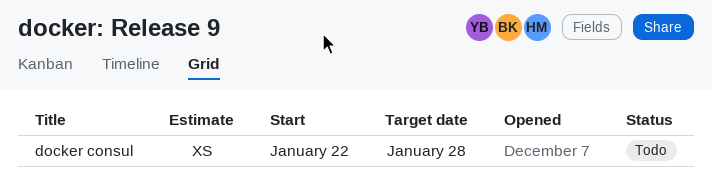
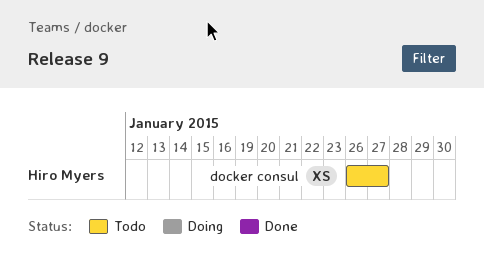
docker consul, start: Jan 22 -> Jan 26
docker consul, due: Jan 28 -> Jan 27

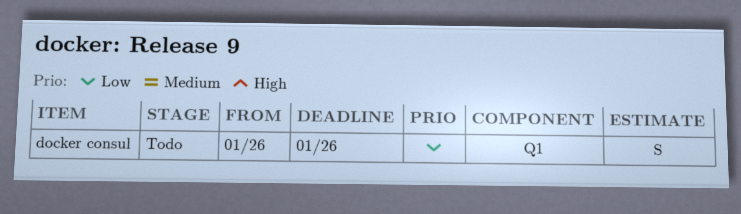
docker consul, estimate: XS -> S
docker consul, due: Jan 27 -> Jan 26

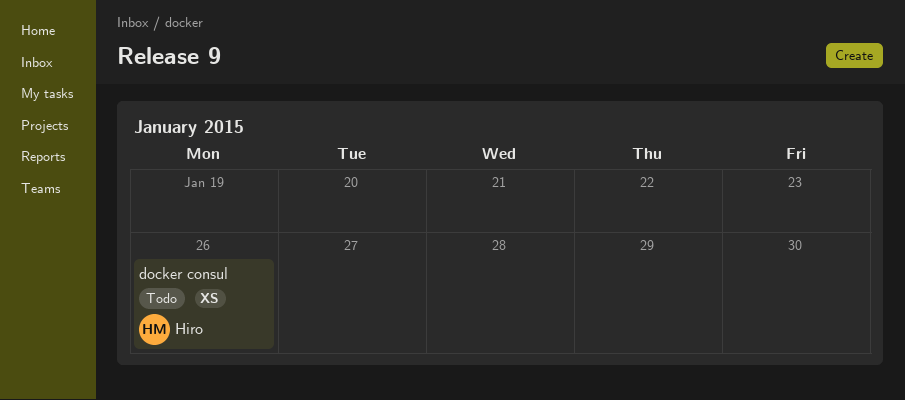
docker consul, estimate: S -> XS

